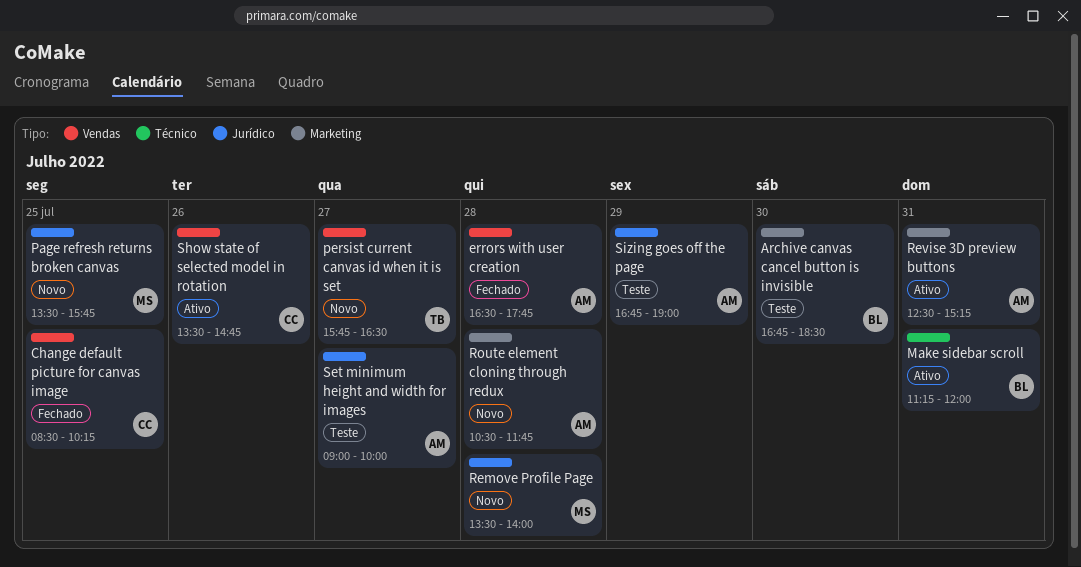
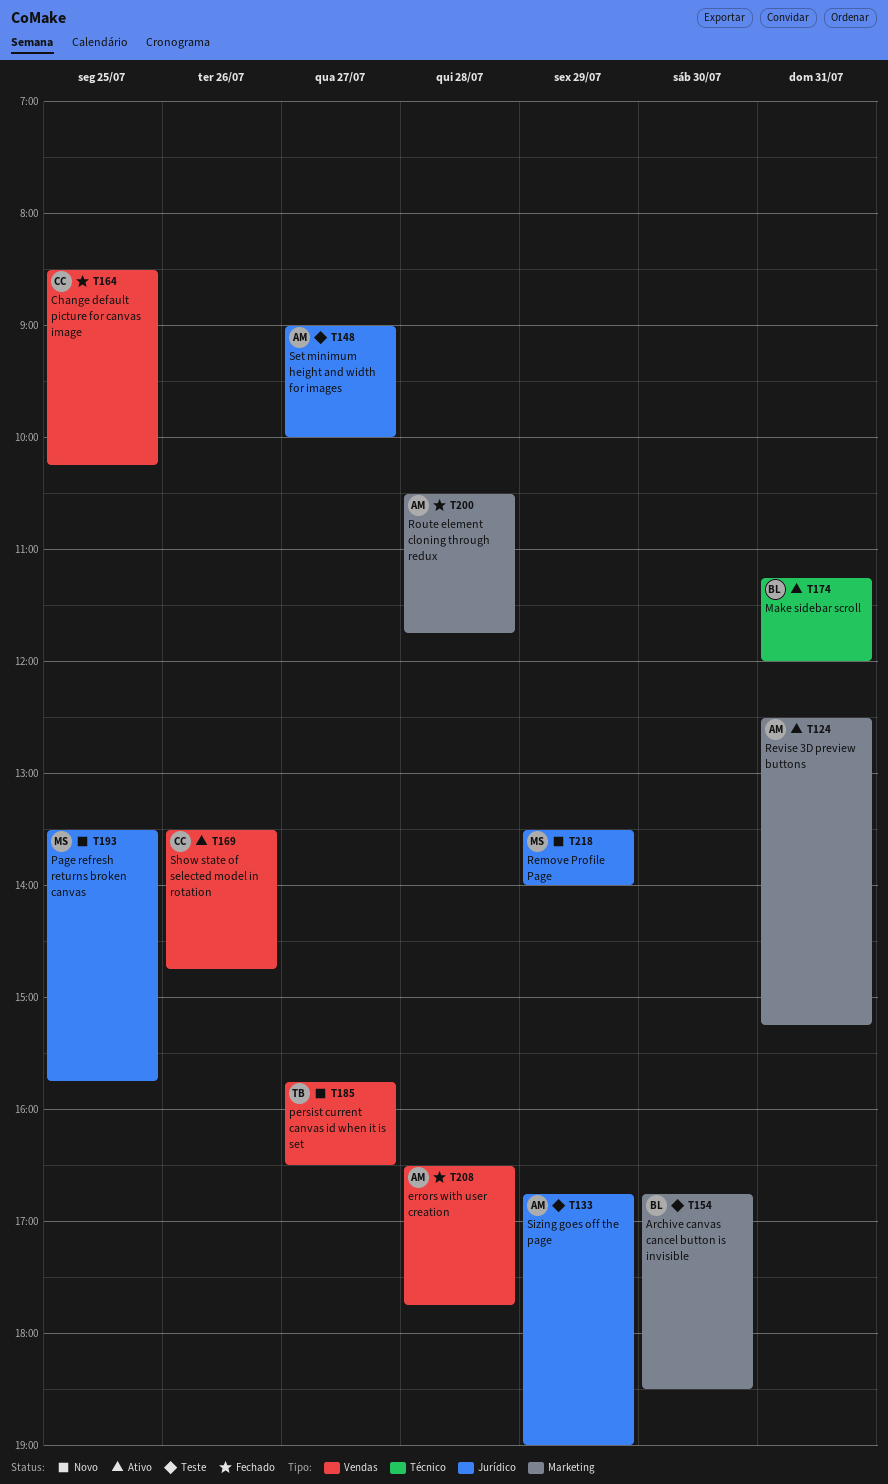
Remove Profile Page, day: Jul 28 -> Jul 29
Route element cloning through redux, status: Novo -> Fechado

